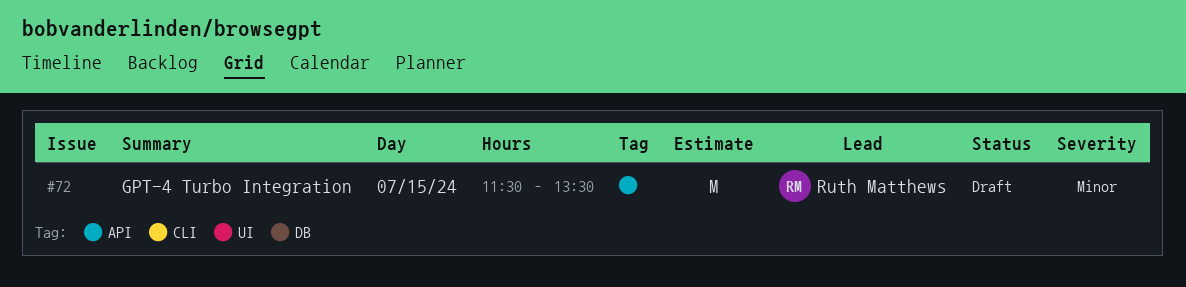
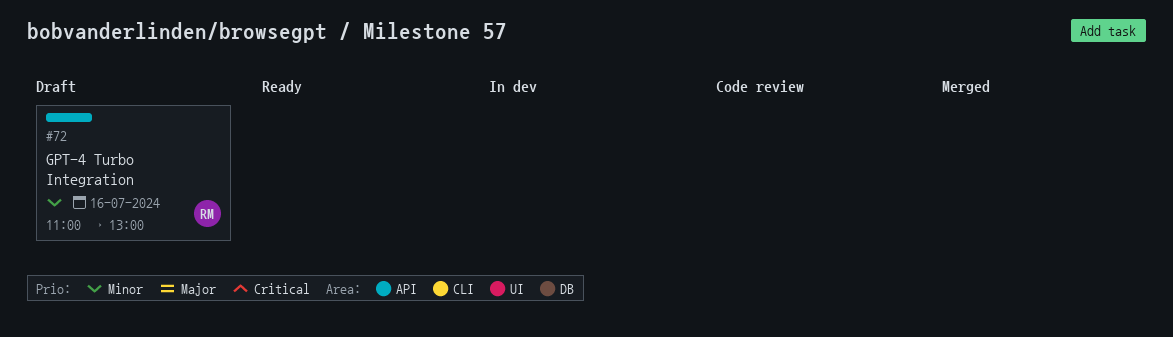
#72, day: Jul 15 -> Jul 16
#72, begins: 11:30 -> 11:00
#72, ends: 13:30 -> 13:00

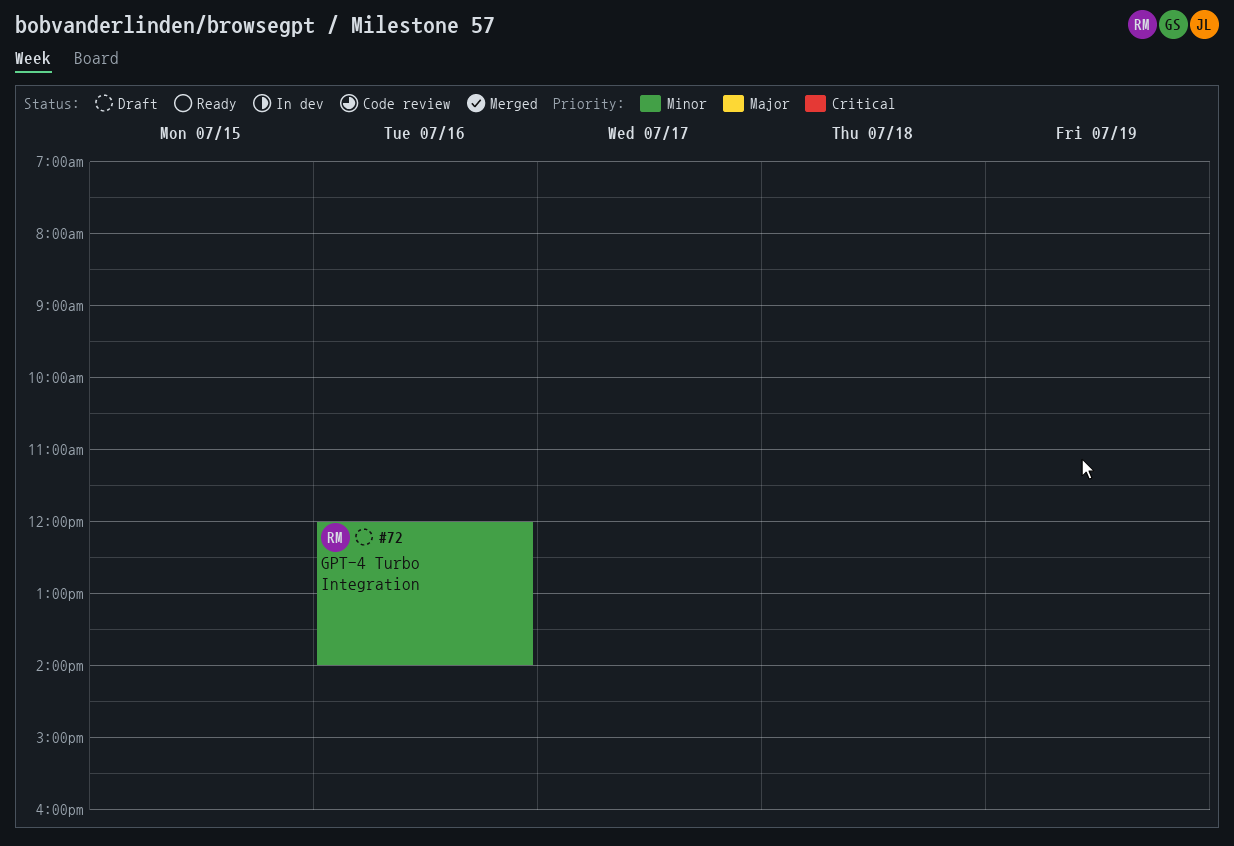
#72, begins: 11:00 -> 12:00
#72, ends: 13:00 -> 14:00

